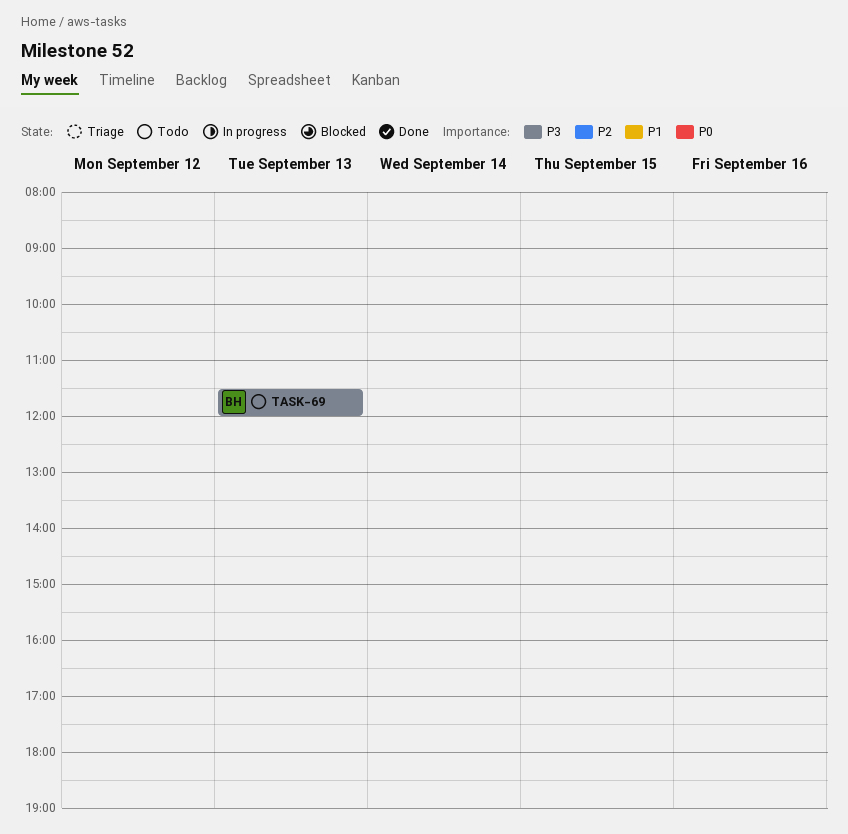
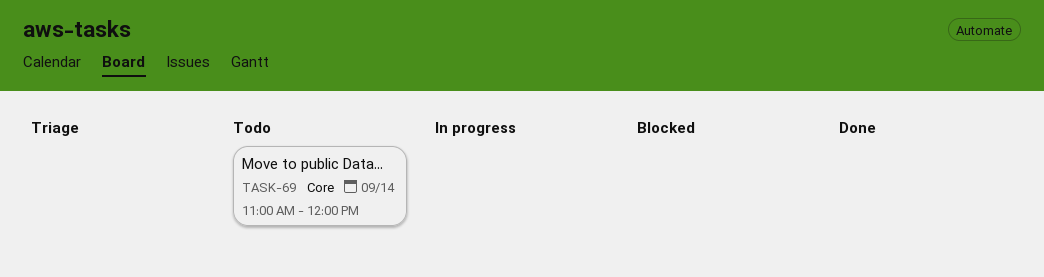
TASK-69, day: Sep 13 -> Sep 14
TASK-69, begins: 11:30 -> 11:00

